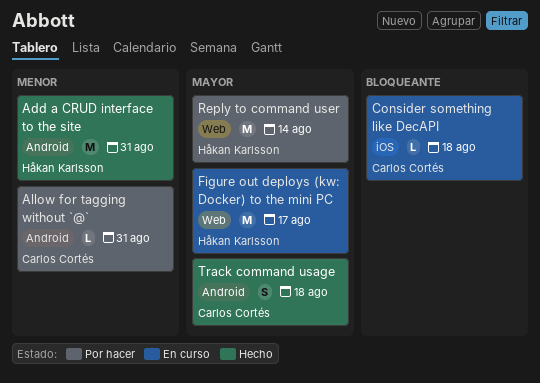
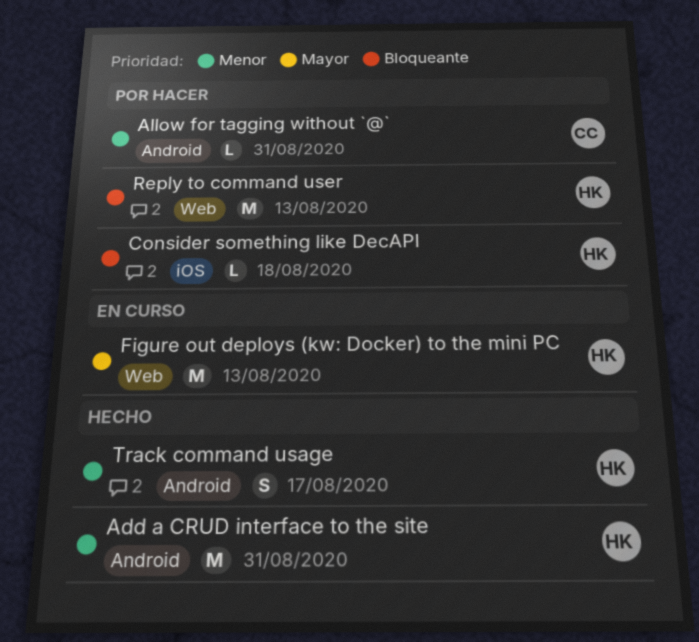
Consider something like DecAPI, status: En curso -> Por hacer
Consider something like DecAPI, owner: Carlos Cortés -> Håkan Karlsson
Figure out deploys (kw: Docker) to the mini PC, due: Aug 17 -> Aug 13
Reply to command user, priority: Mayor -> Bloqueante
Reply to command user, due: Aug 14 -> Aug 13
Track command usage, owner: Carlos Cortés -> Håkan Karlsson
Track command usage, priority: Mayor -> Menor
Track command usage, due: Aug 18 -> Aug 17

